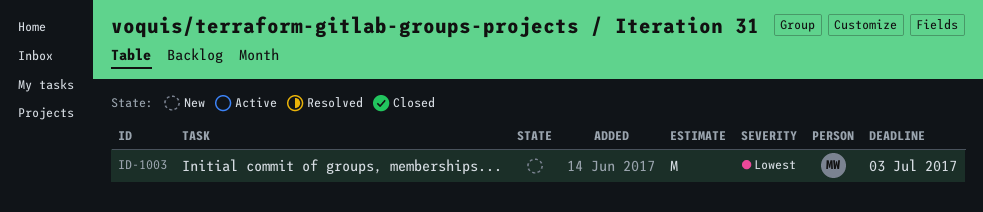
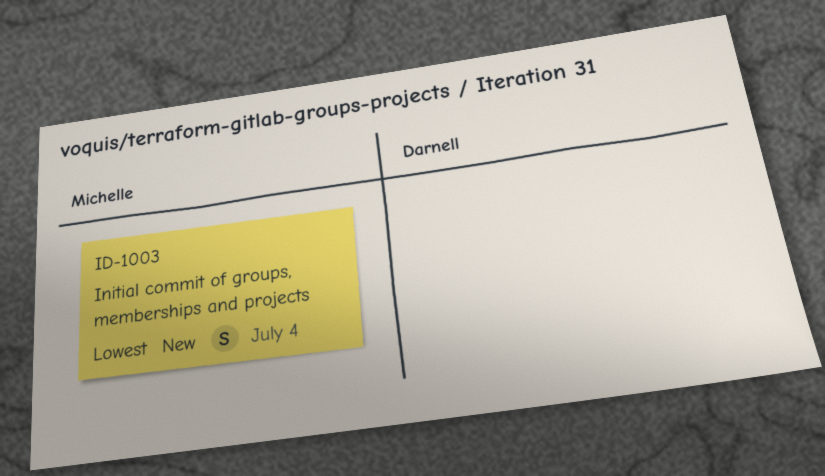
ID-1003, estimate: M -> S
ID-1003, due: Jul 3 -> Jul 4

